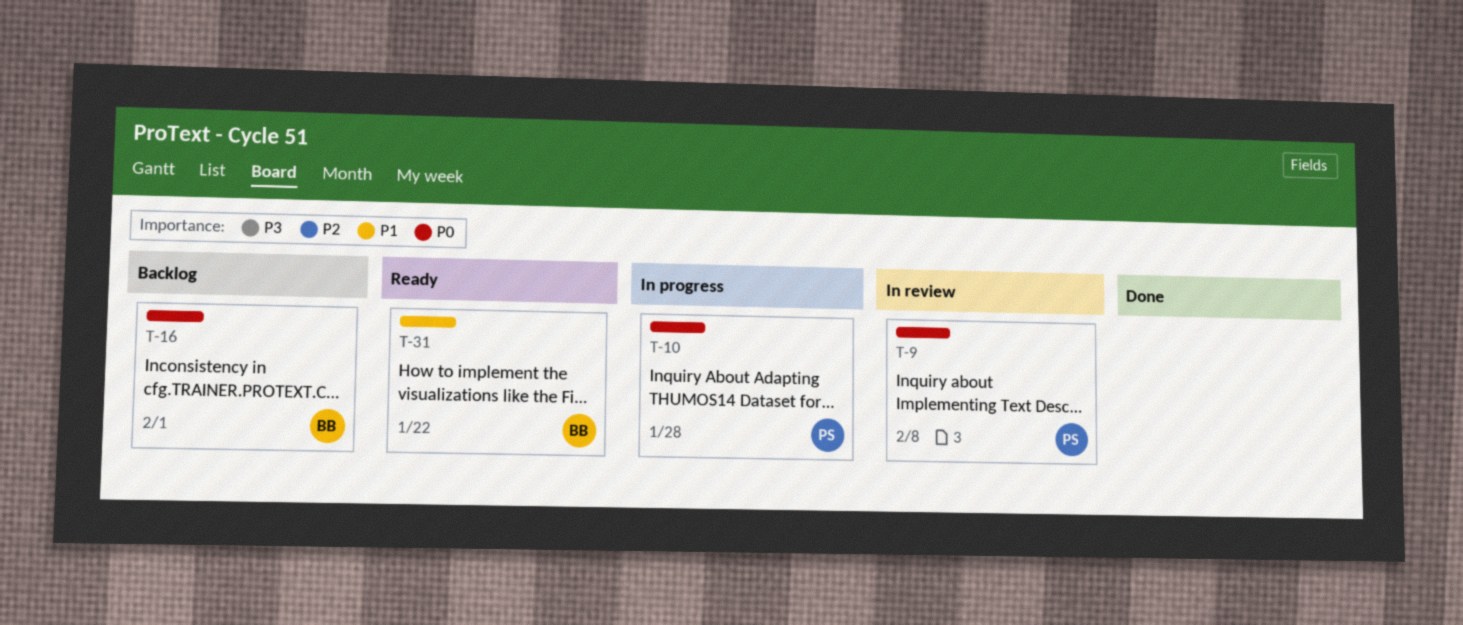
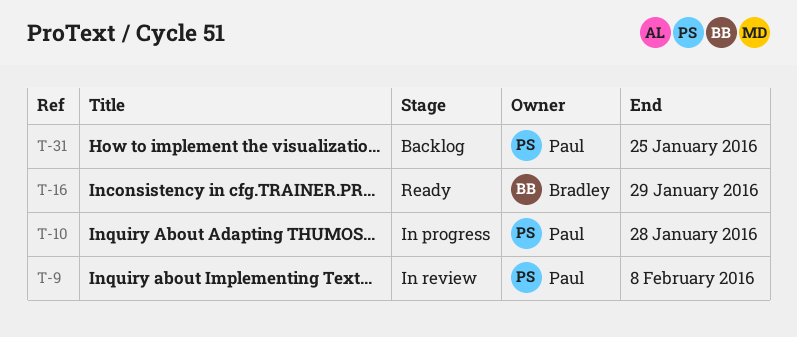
T-16, status: Backlog -> Ready
T-16, due: Feb 1 -> Jan 29
T-31, status: Ready -> Backlog
T-31, owner: Bradley -> Paul
T-31, due: Jan 22 -> Jan 25

